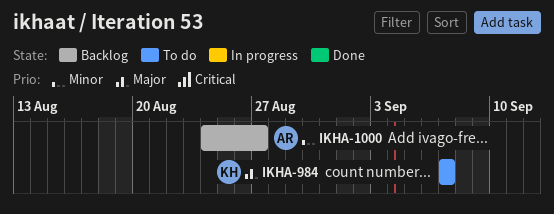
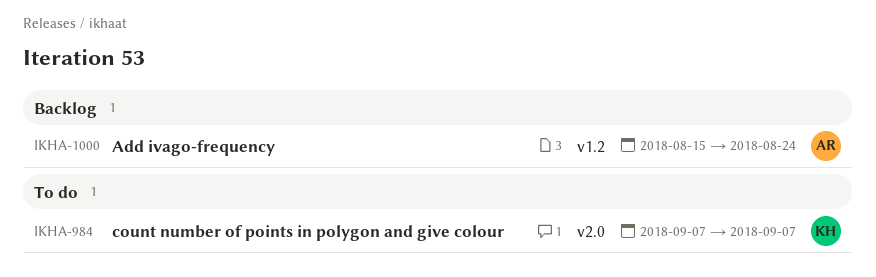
IKHA-1000, start: Aug 24 -> Aug 15
IKHA-1000, due: Aug 27 -> Aug 24

